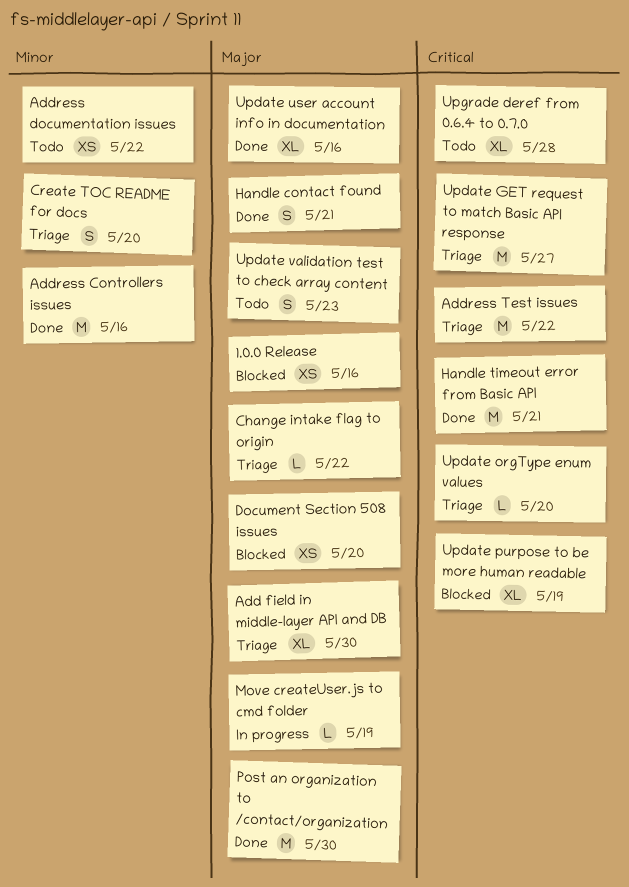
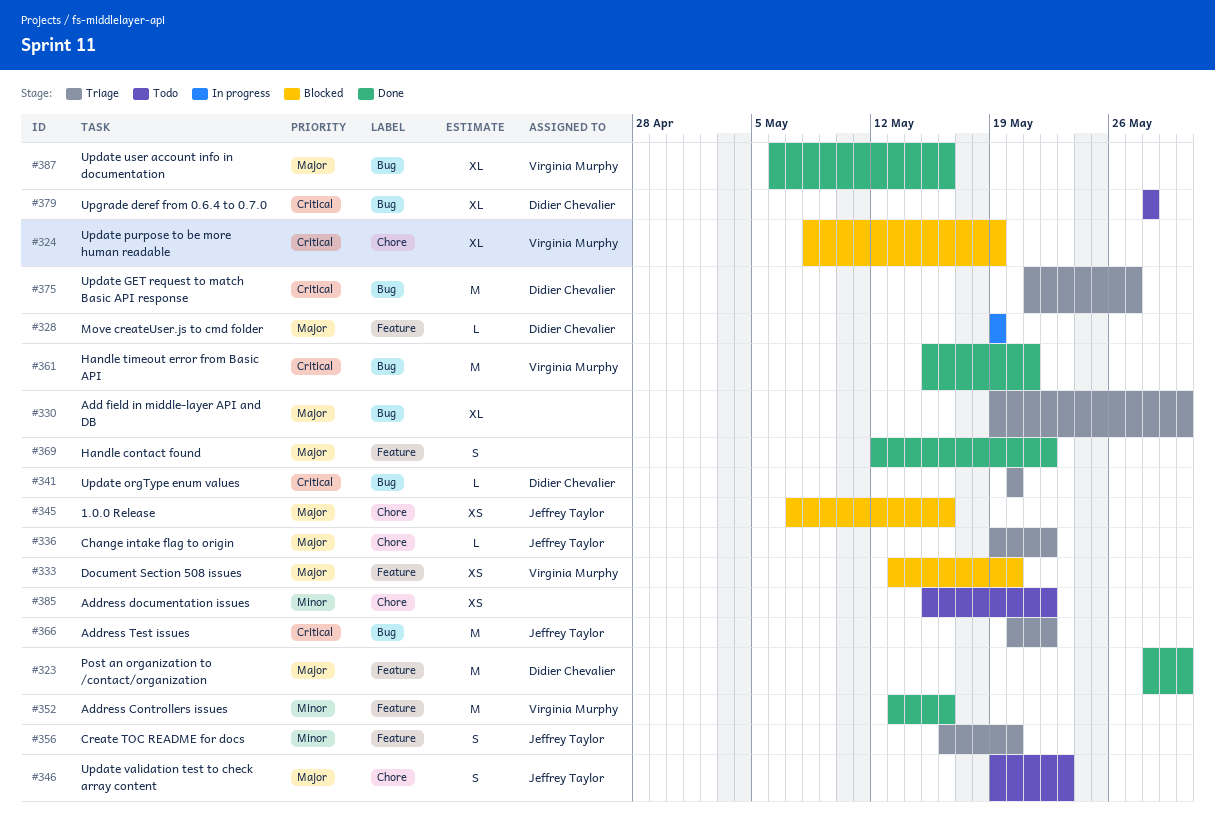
Handle contact found, due: May 21 -> May 22

